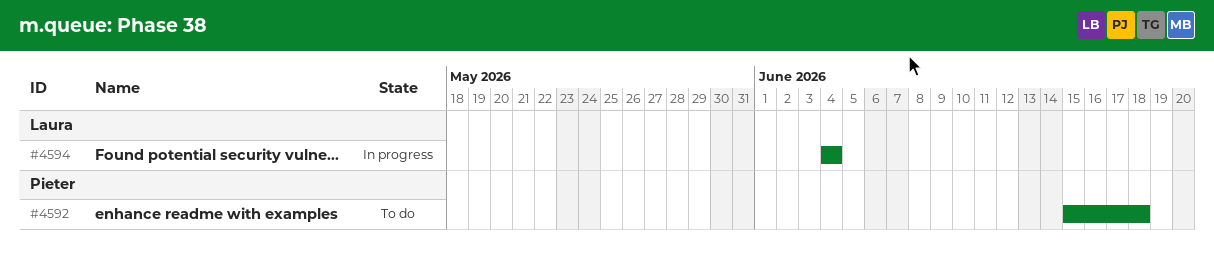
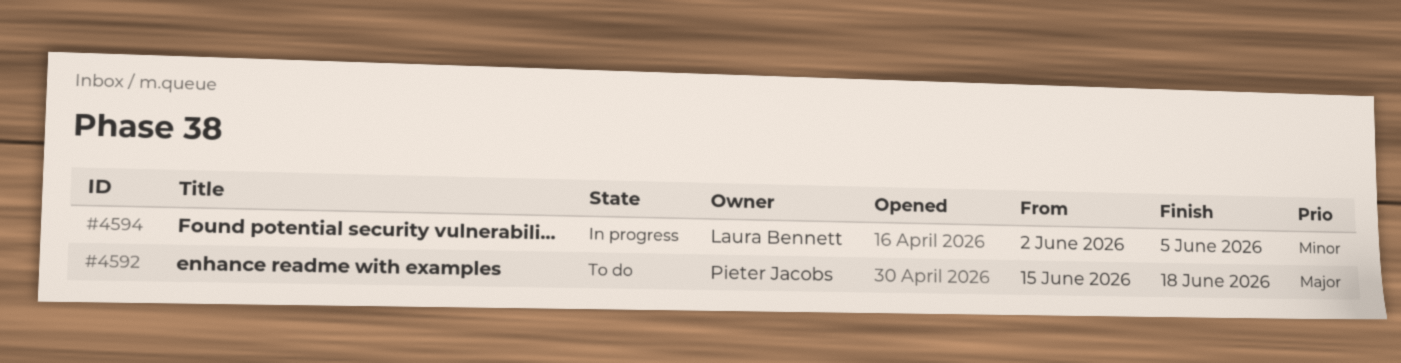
#4594, start: Jun 4 -> Jun 2
#4594, due: Jun 4 -> Jun 5

